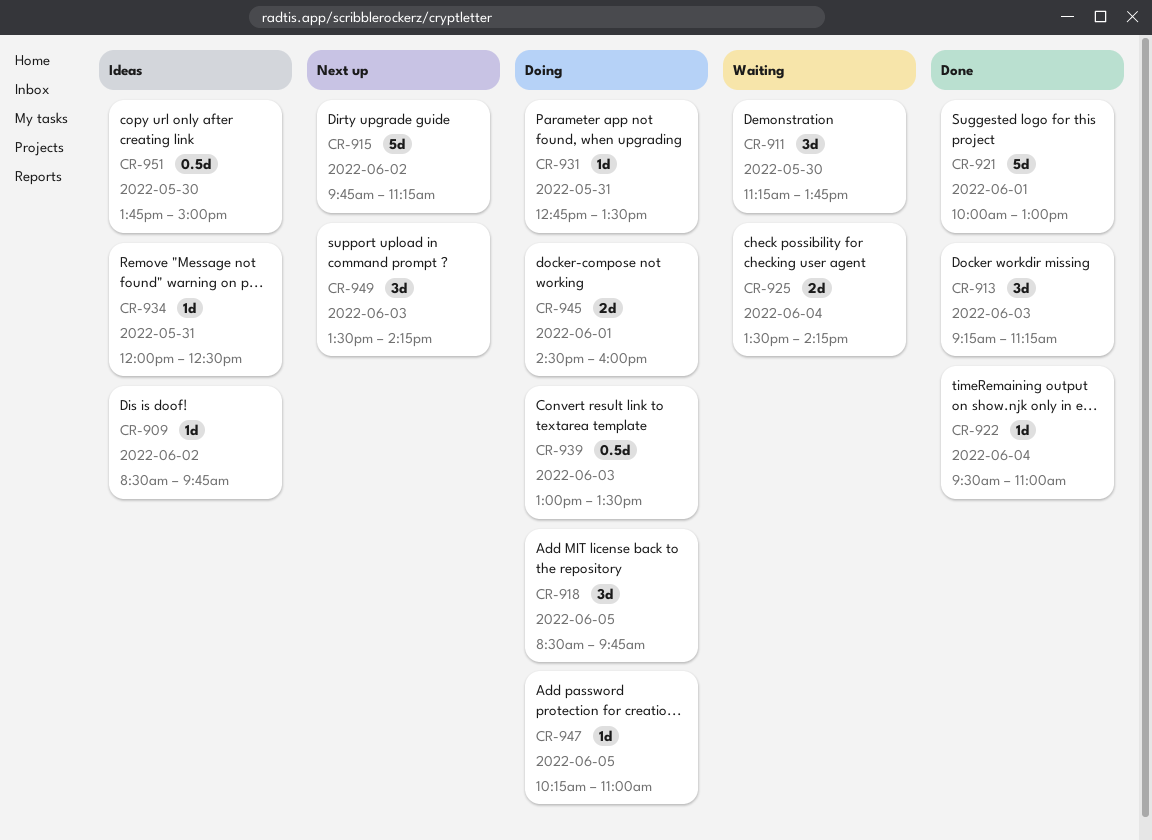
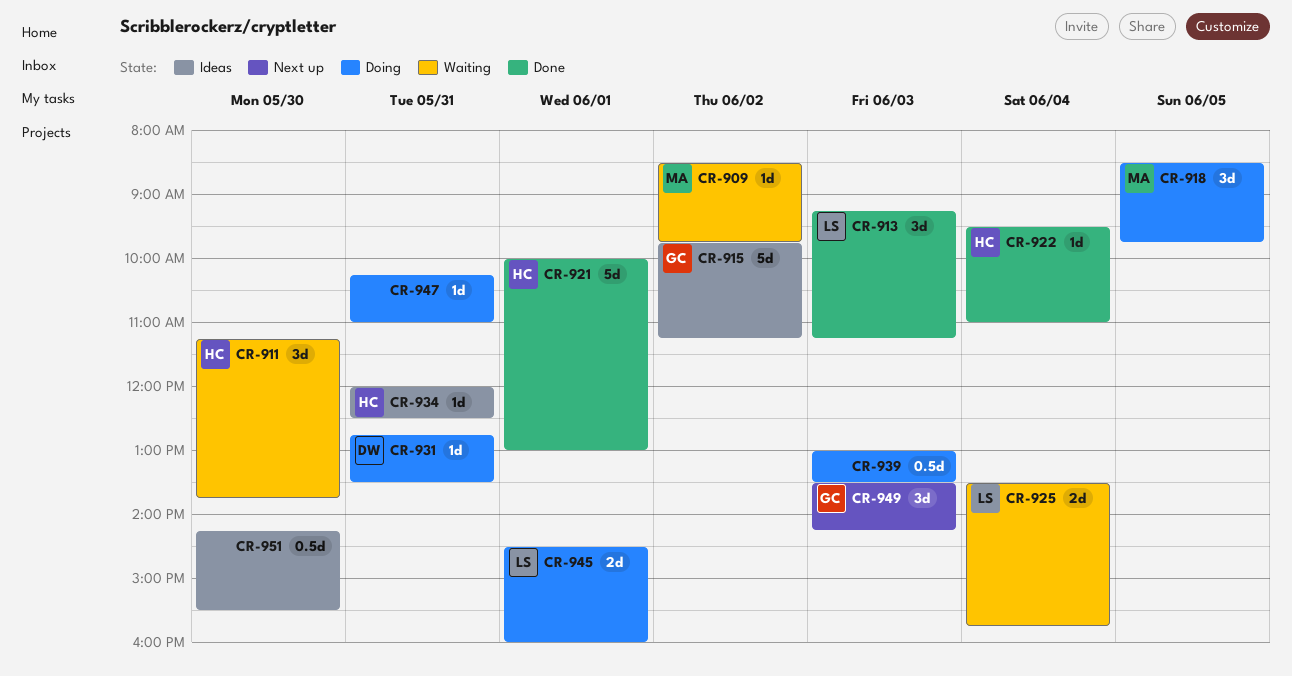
CR-909, status: Ideas -> Waiting
CR-915, status: Next up -> Ideas
CR-925, ends: 14:15 -> 15:45
CR-947, day: Jun 5 -> May 31
CR-951, begins: 13:45 -> 14:15
CR-951, ends: 15:00 -> 15:30

